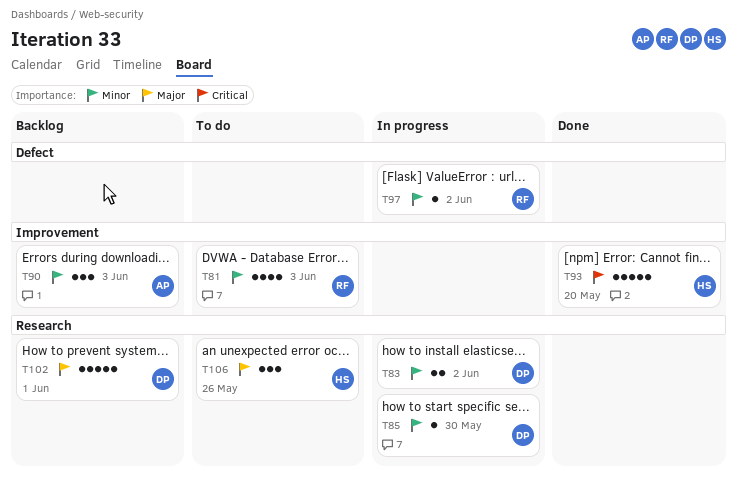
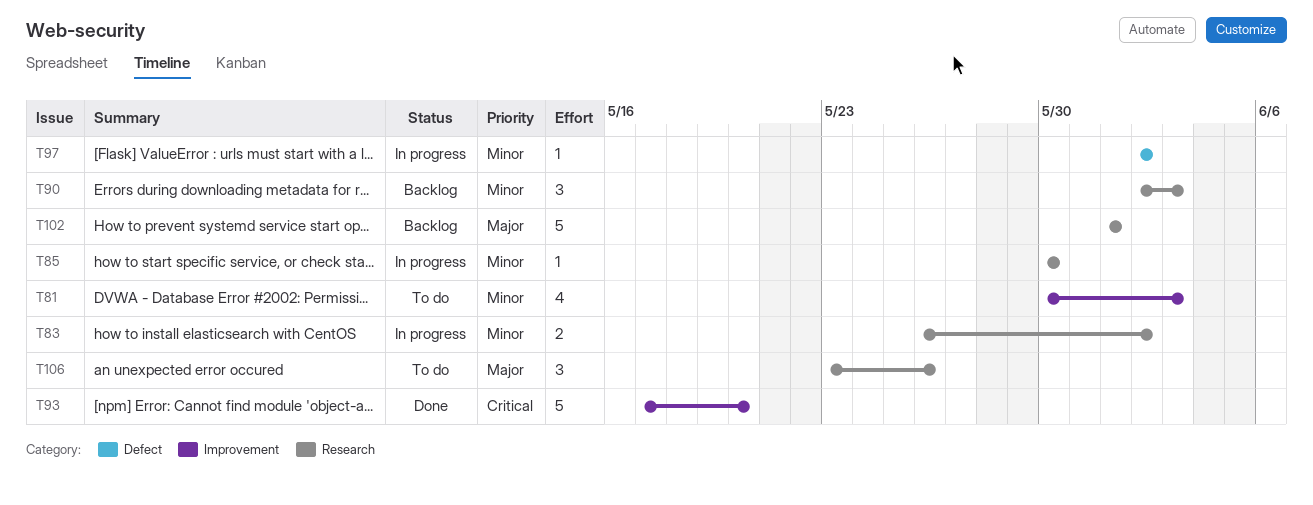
T90, label: Improvement -> Research

